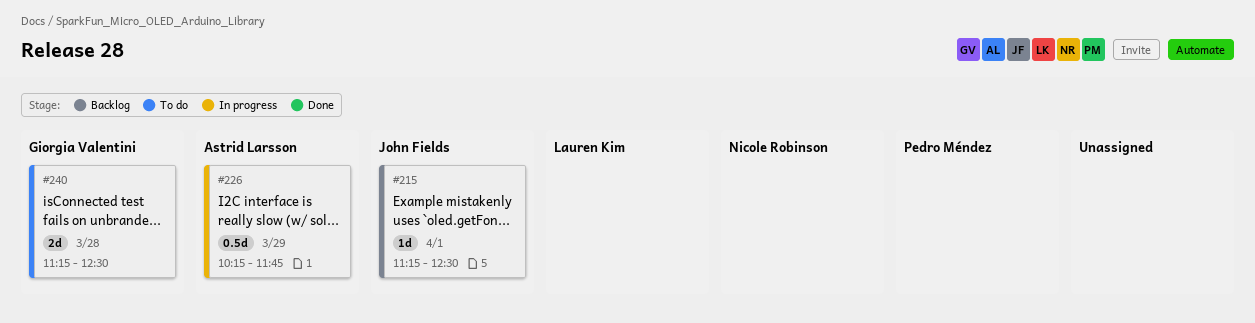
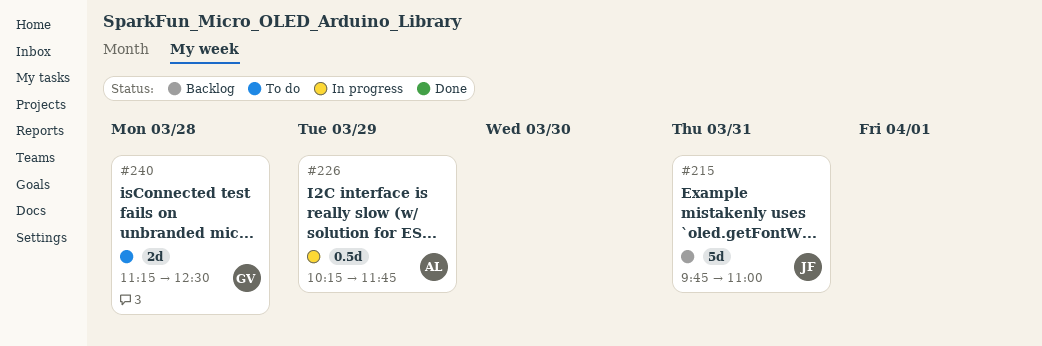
#215, estimate: 1d -> 5d
#215, day: Apr 1 -> Mar 31
#215, begins: 11:15 -> 09:45
#215, ends: 12:30 -> 11:00

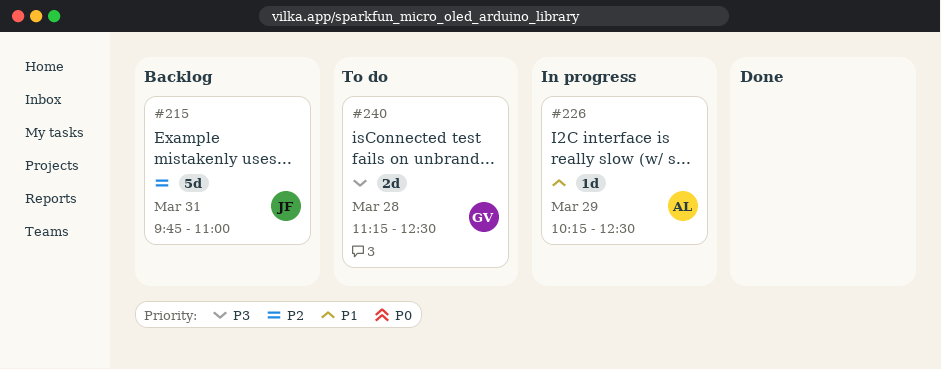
#226, estimate: 0.5d -> 1d
#226, ends: 11:45 -> 12:30

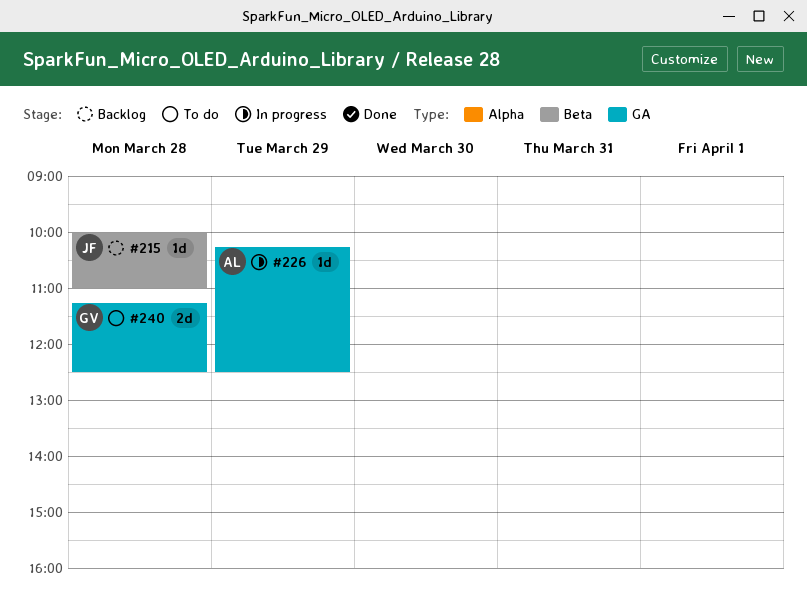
#215, estimate: 5d -> 1d
#215, day: Mar 31 -> Mar 28
#215, begins: 09:45 -> 10:00

